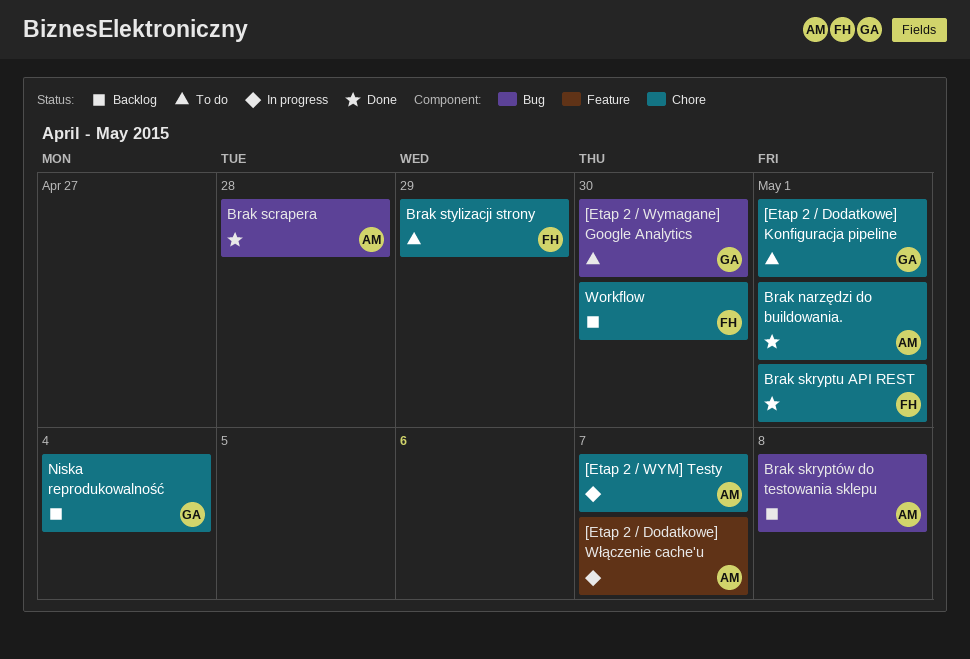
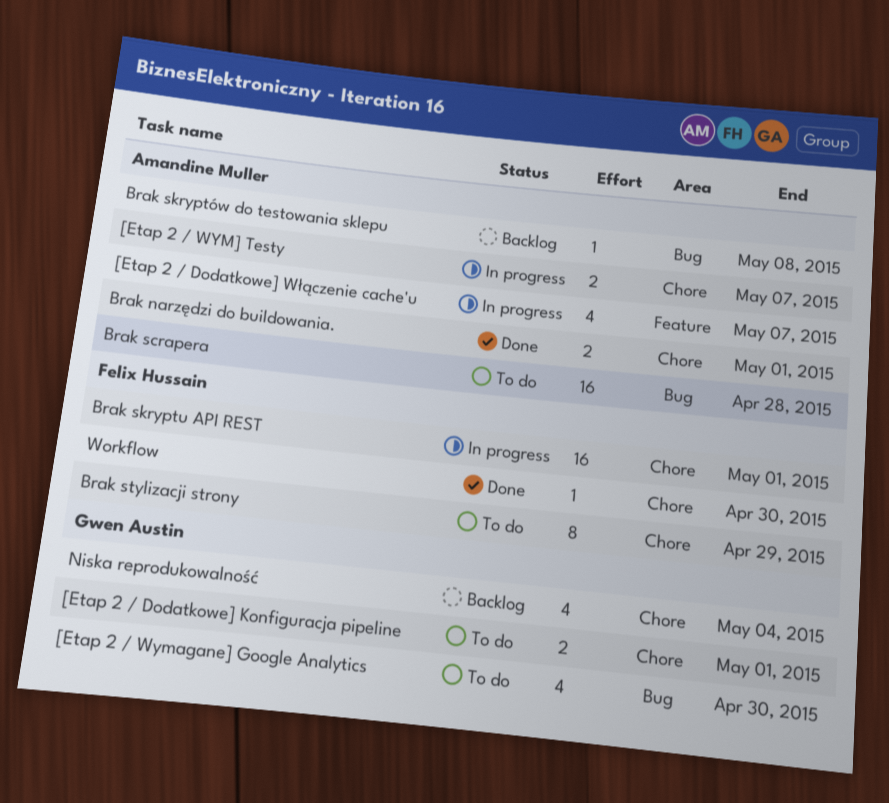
Brak scrapera, status: Done -> To do
Brak skryptu API REST, status: Done -> In progress
Workflow, status: Backlog -> Done

